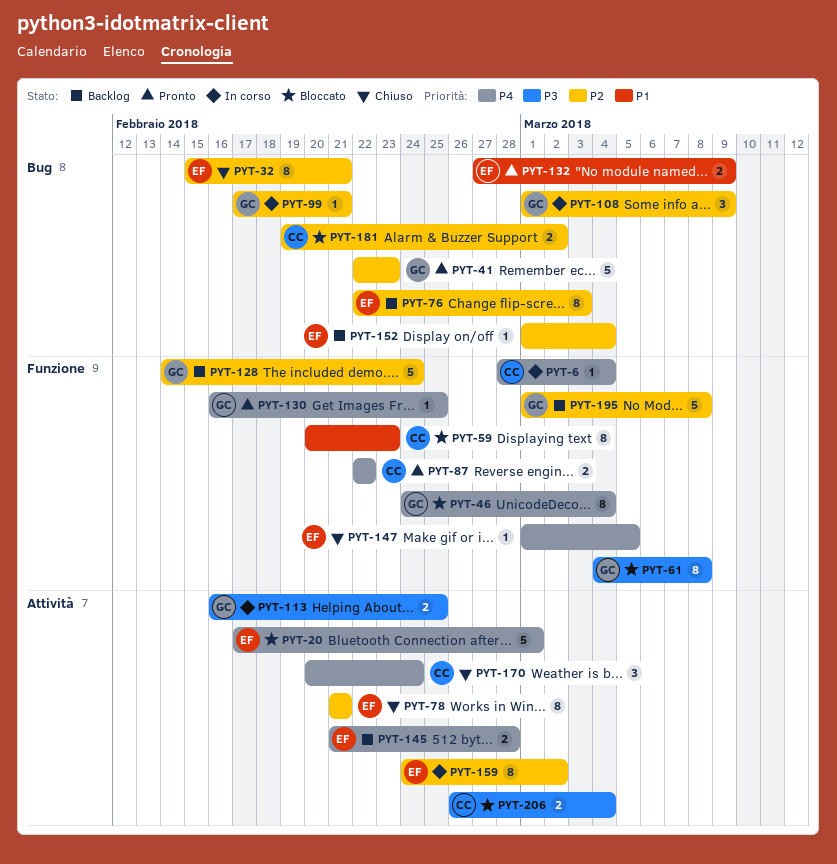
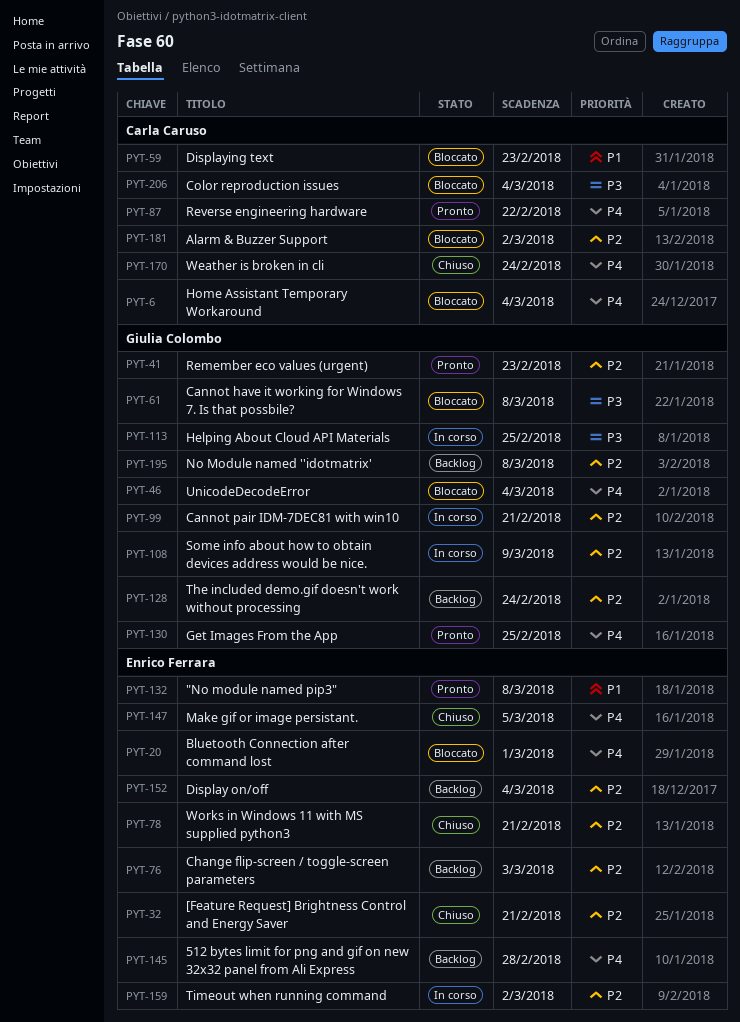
PYT-6, status: In corso -> Bloccato
PYT-132, due: Mar 9 -> Mar 8

